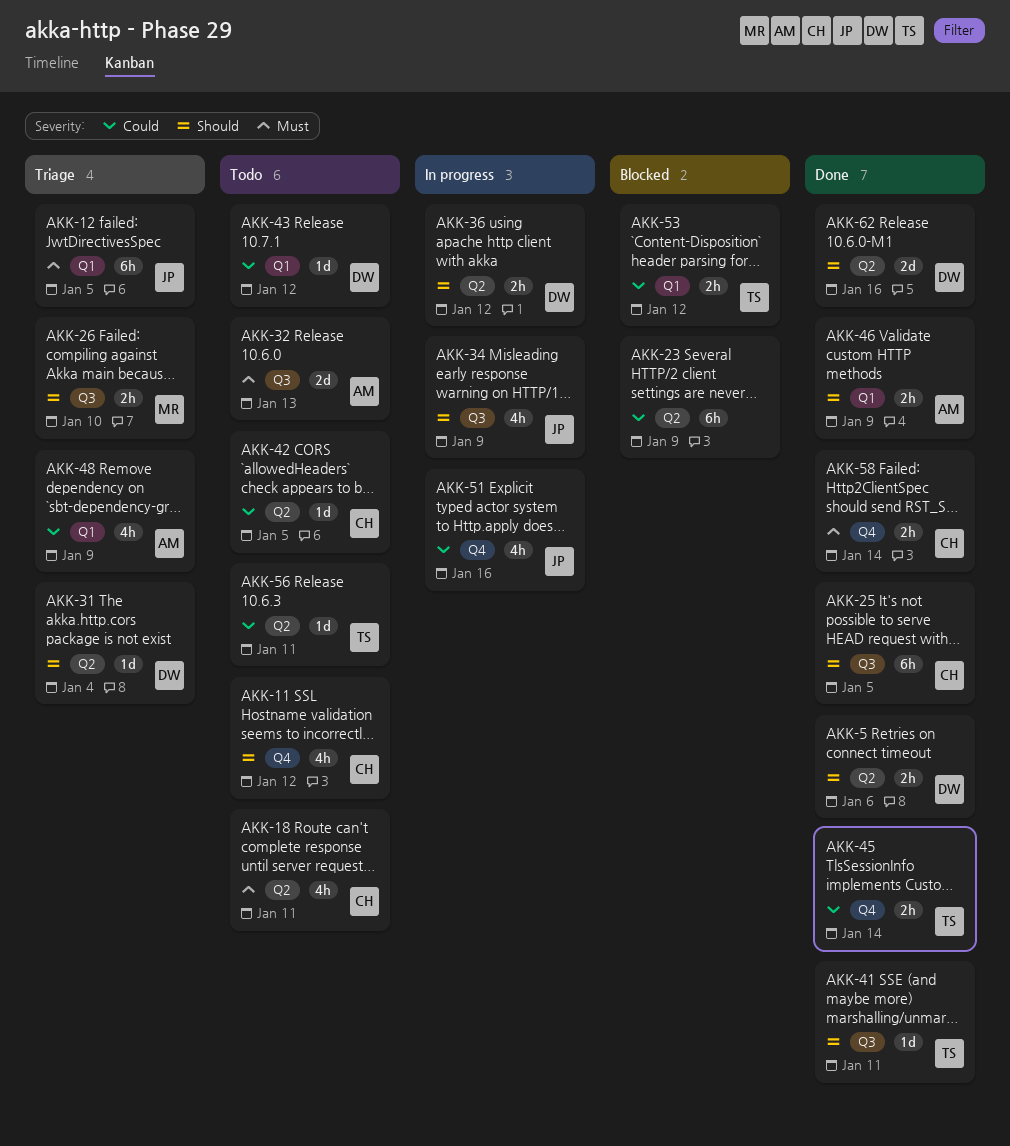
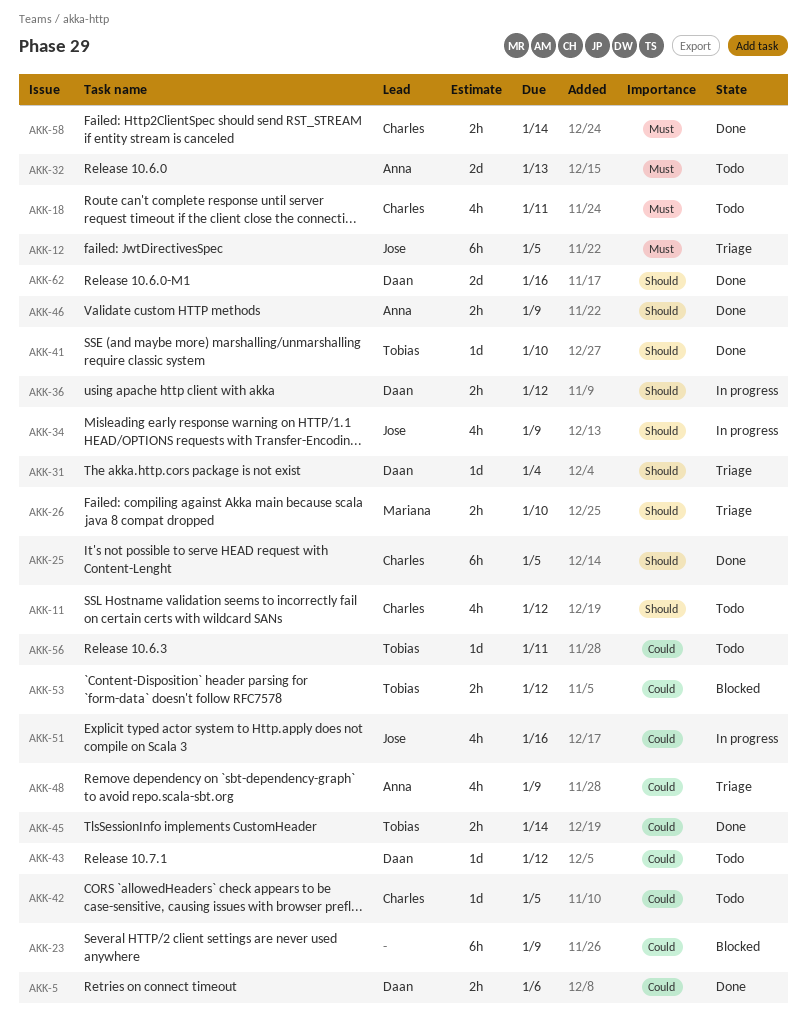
AKK-5, priority: Should -> Could
AKK-41, due: Jan 11 -> Jan 10

